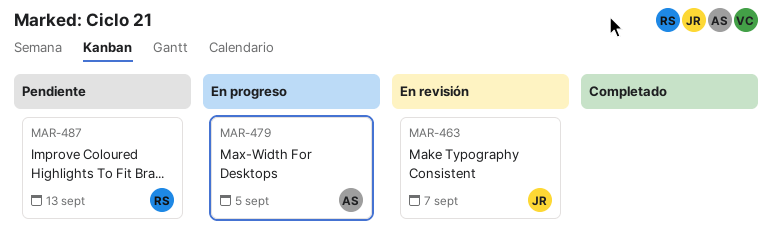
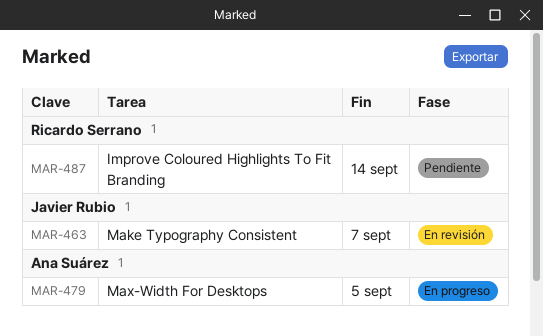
MAR-487, due: Sep 13 -> Sep 14

